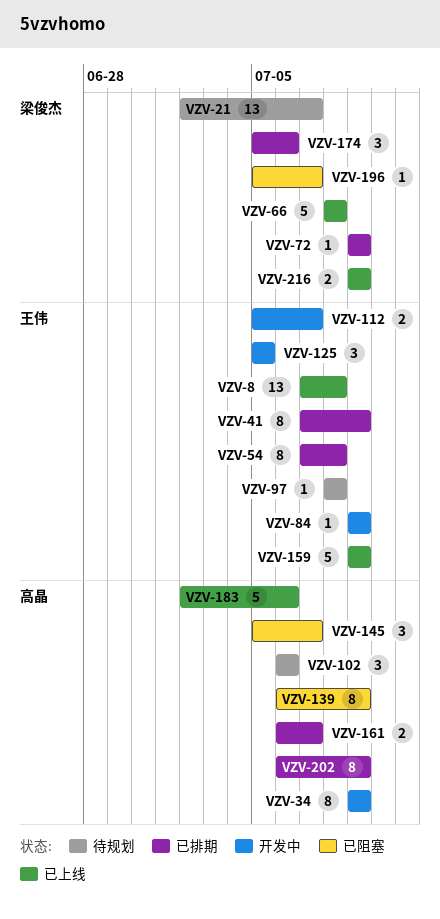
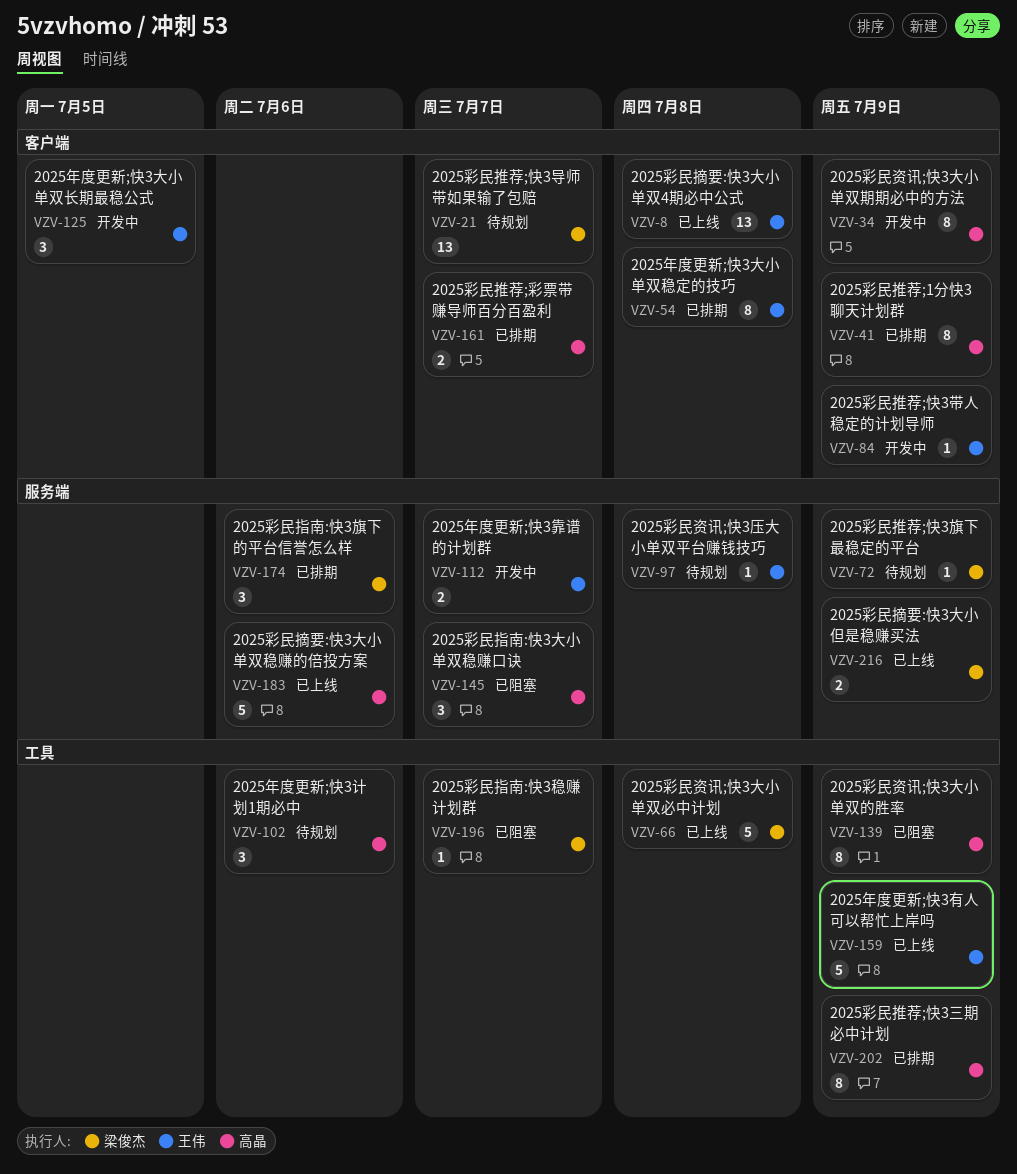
VZV-41, owner: 王伟 -> 高晶
VZV-72, status: 已排期 -> 待规划

